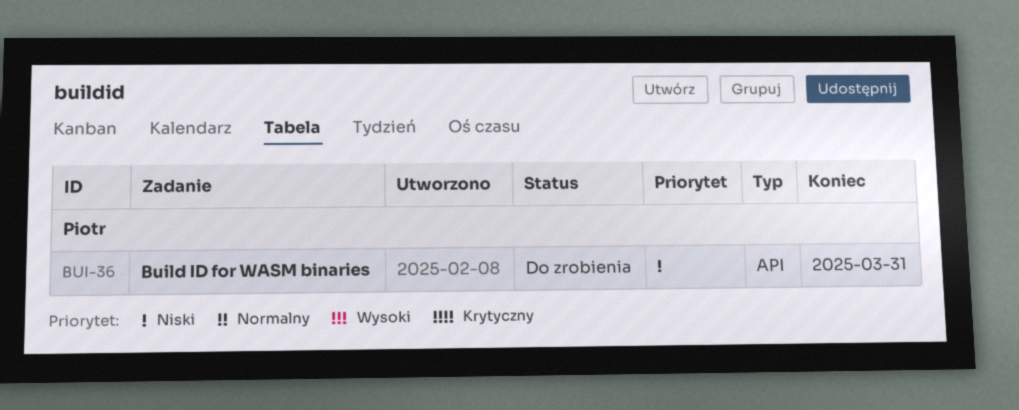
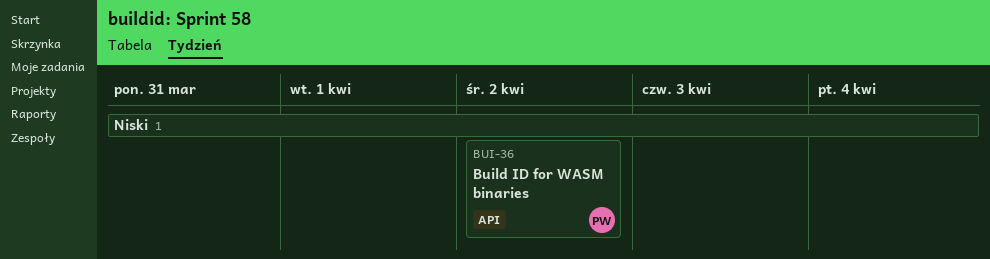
BUI-36, due: Mar 31 -> Apr 2

